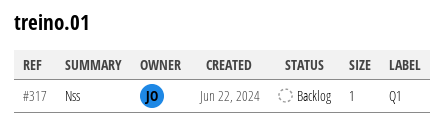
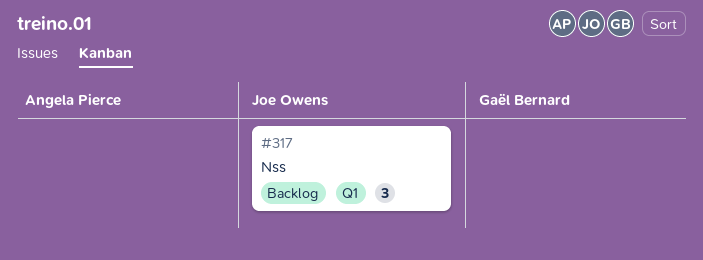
#317, estimate: 1 -> 3

